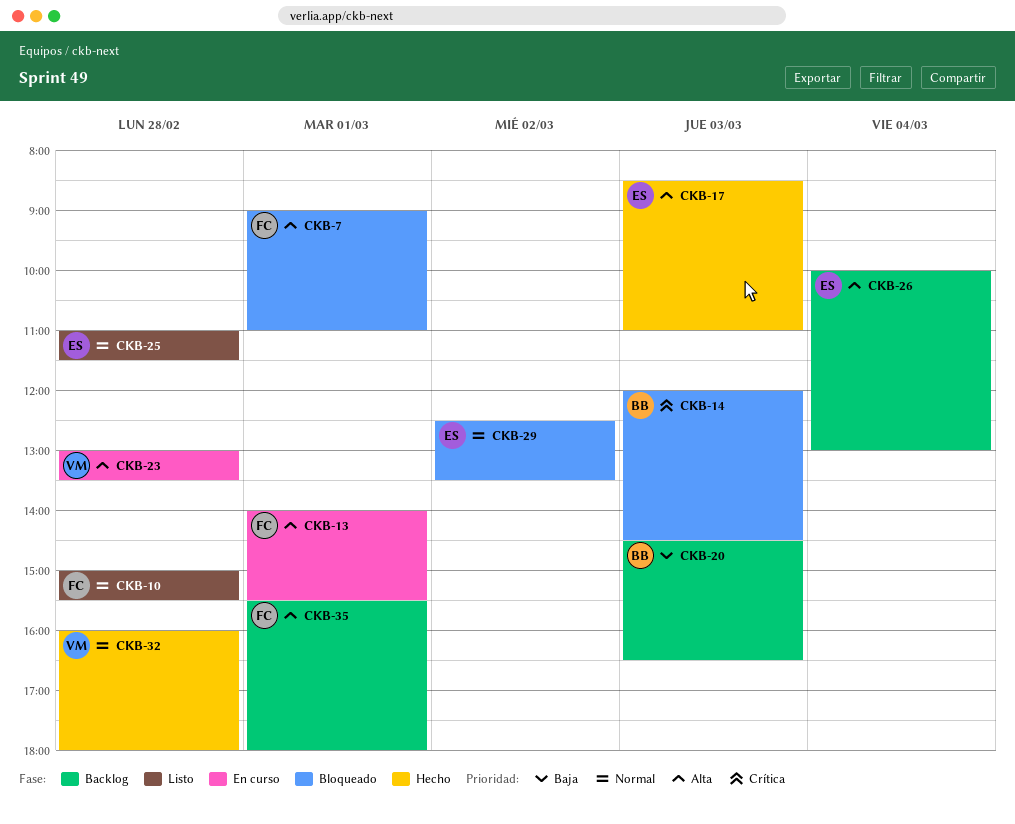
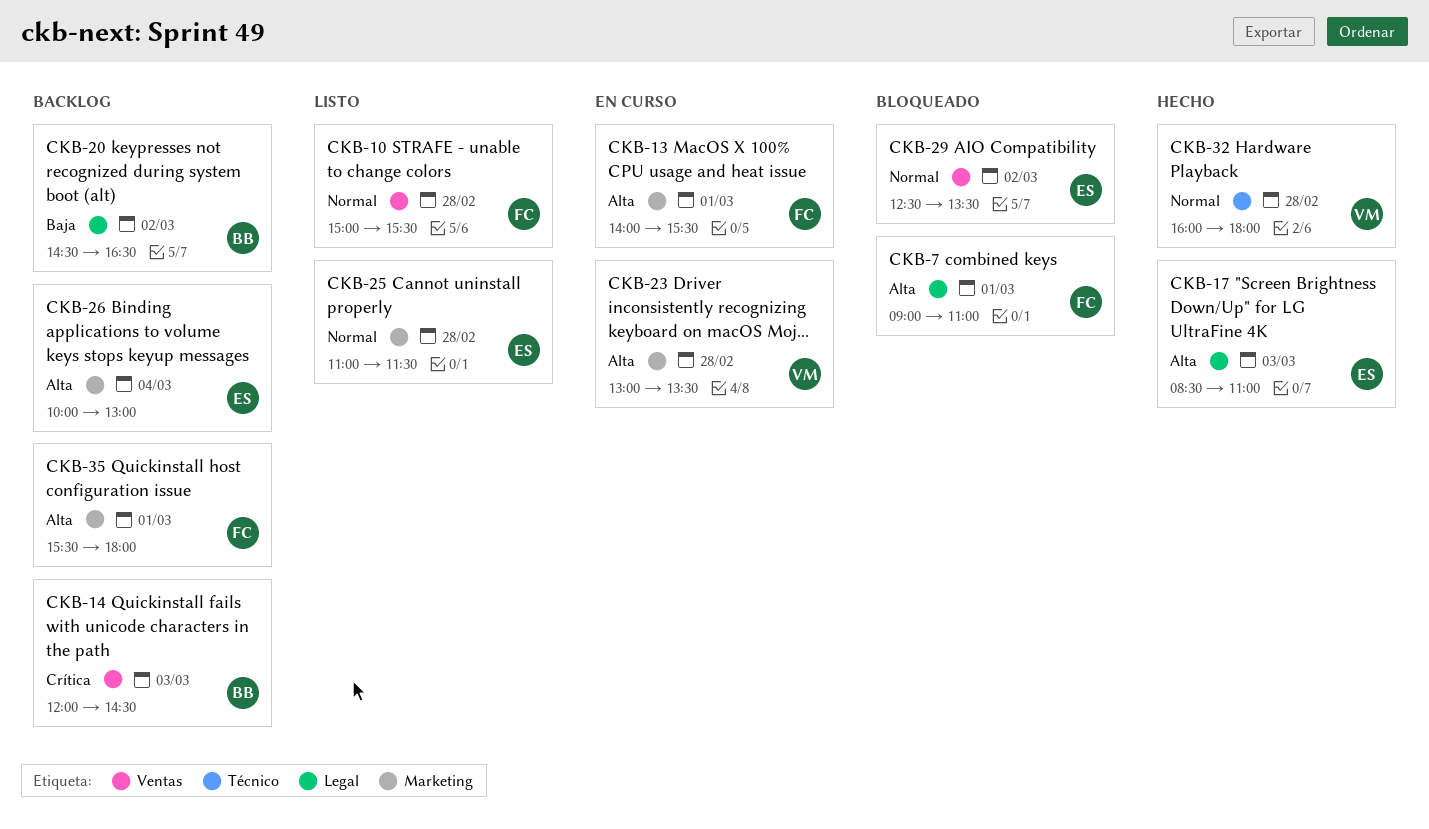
CKB-14, status: Bloqueado -> Backlog
CKB-20, day: Mar 3 -> Mar 2

